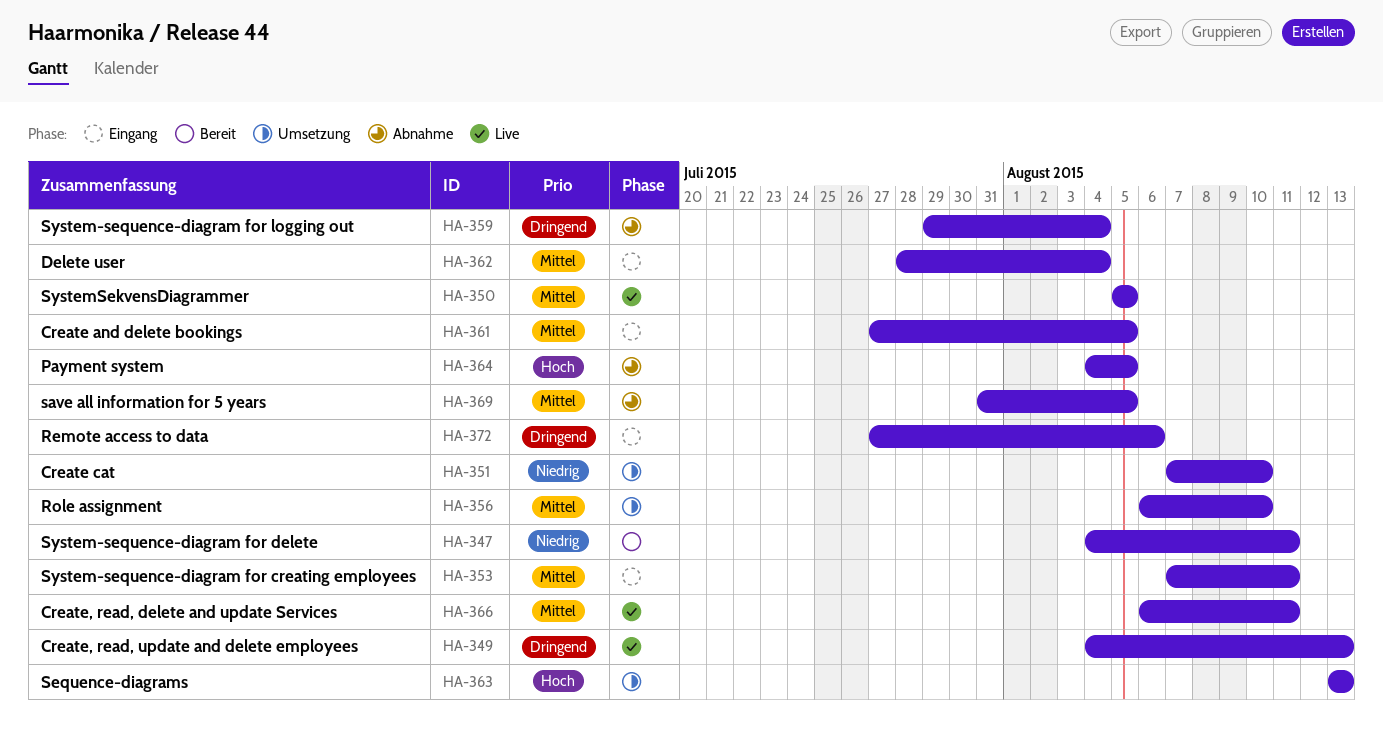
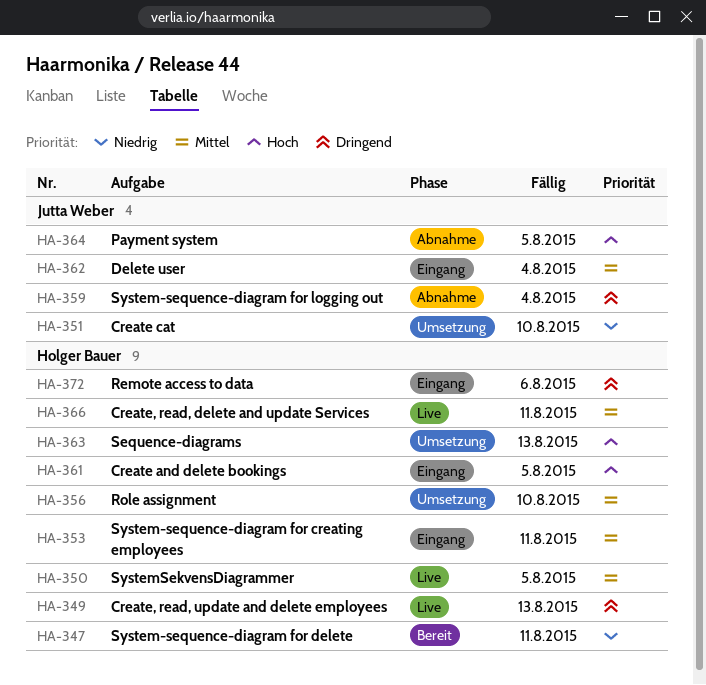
HA-361, priority: Mittel -> Hoch
HA-369: present -> none

